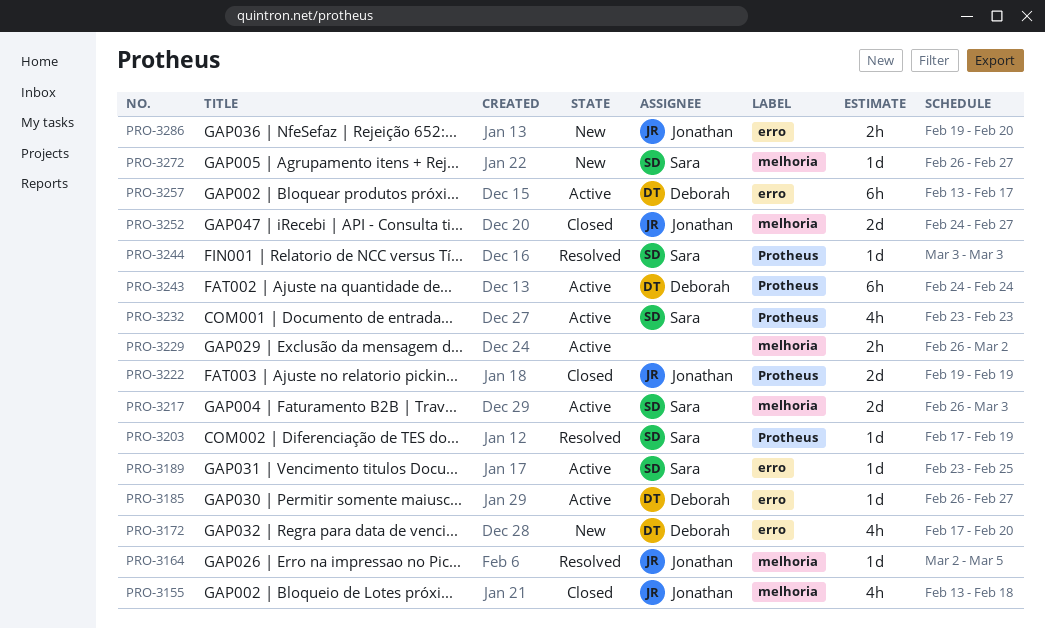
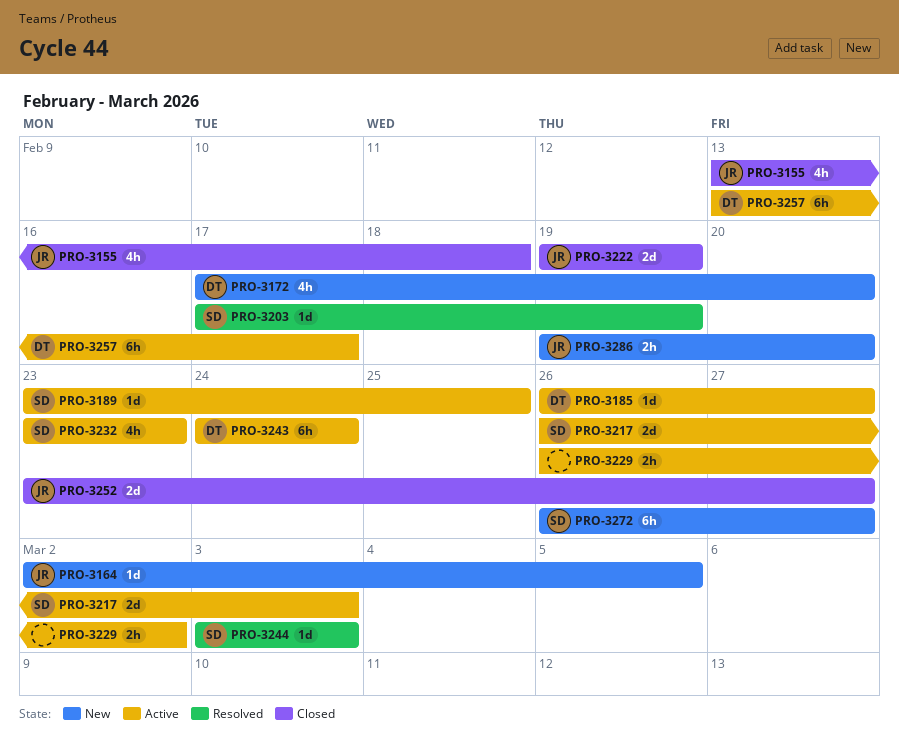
PRO-3164, status: Resolved -> New
PRO-3252, start: Feb 24 -> Feb 23
PRO-3272, estimate: 1d -> 6h

